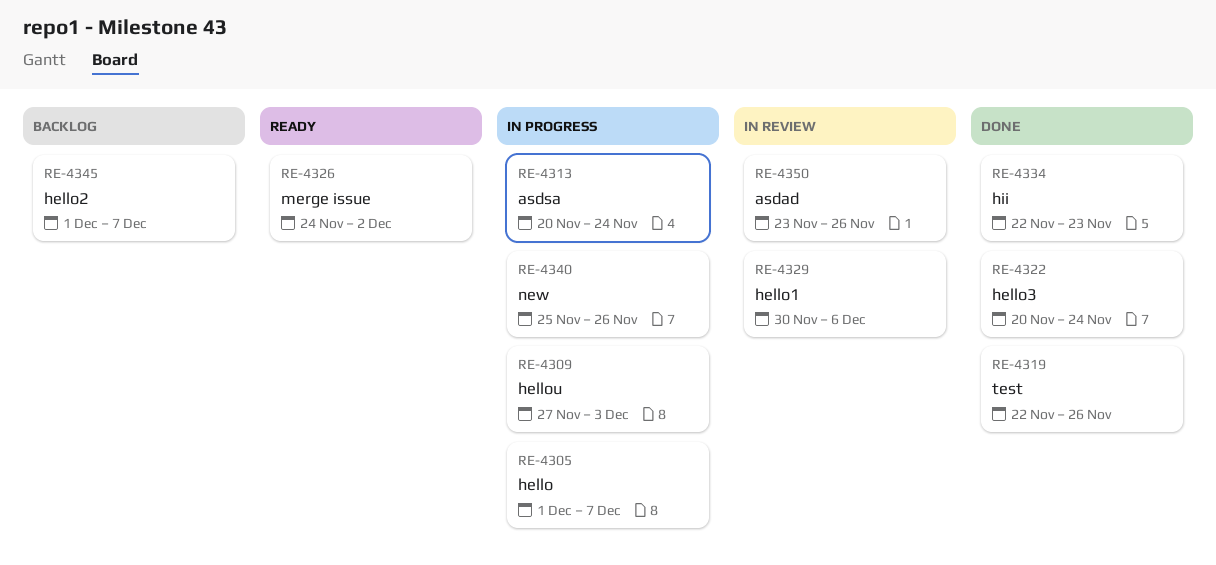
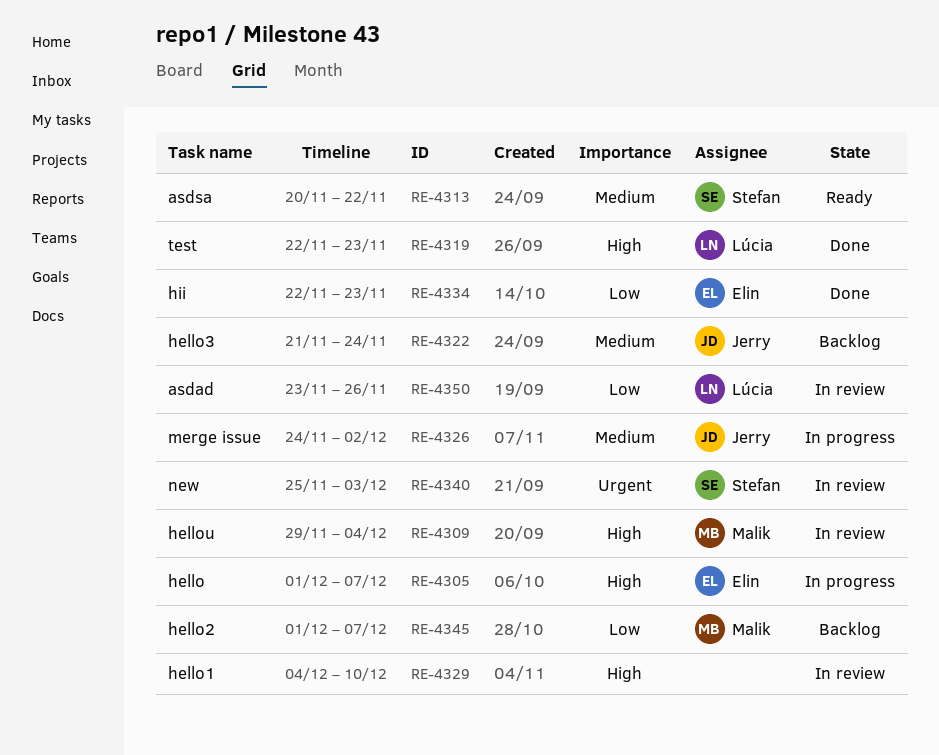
RE-4309, status: In progress -> In review
RE-4309, start: Nov 27 -> Nov 29
RE-4309, due: Dec 3 -> Dec 4
RE-4313, status: In progress -> Ready
RE-4313, due: Nov 24 -> Nov 22
RE-4319, due: Nov 26 -> Nov 23
RE-4322, status: Done -> Backlog
RE-4322, start: Nov 20 -> Nov 21
RE-4326, status: Ready -> In progress
RE-4329, start: Nov 30 -> Dec 4
RE-4329, due: Dec 6 -> Dec 10
RE-4340, status: In progress -> In review
RE-4340, due: Nov 26 -> Dec 3

